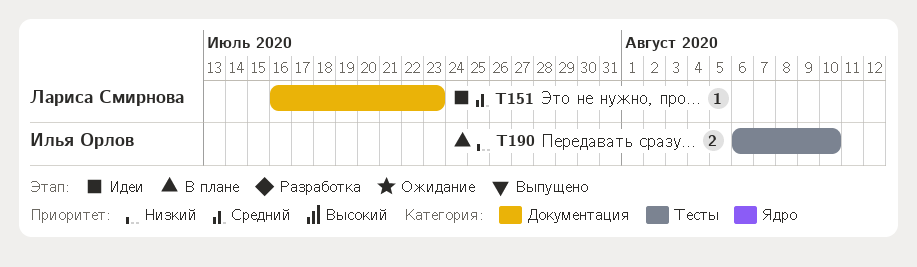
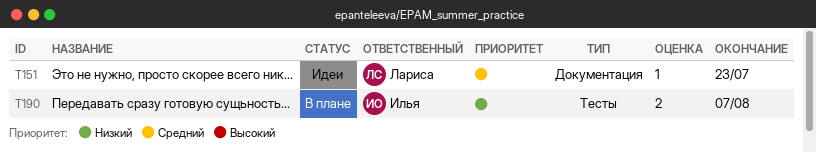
T190, due: Aug 10 -> Aug 7

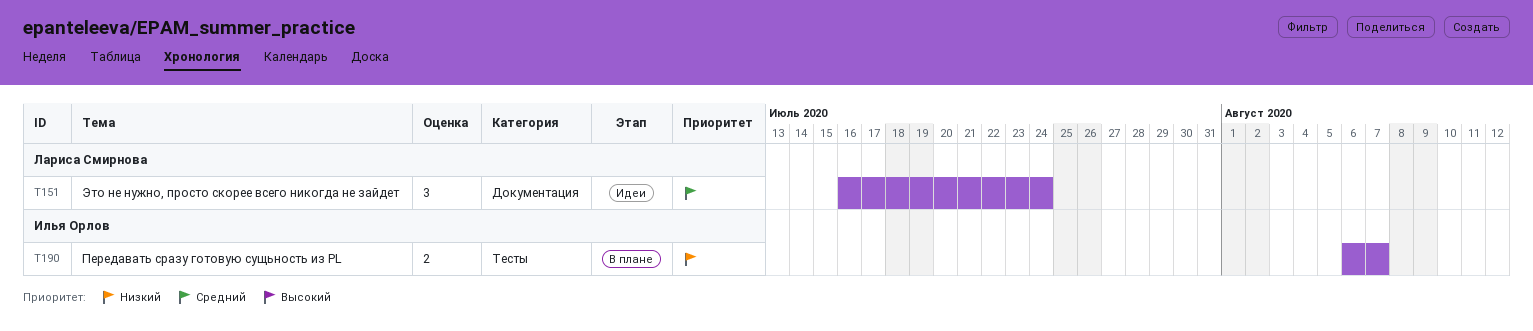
T151, estimate: 1 -> 3
T151, due: Jul 23 -> Jul 24

